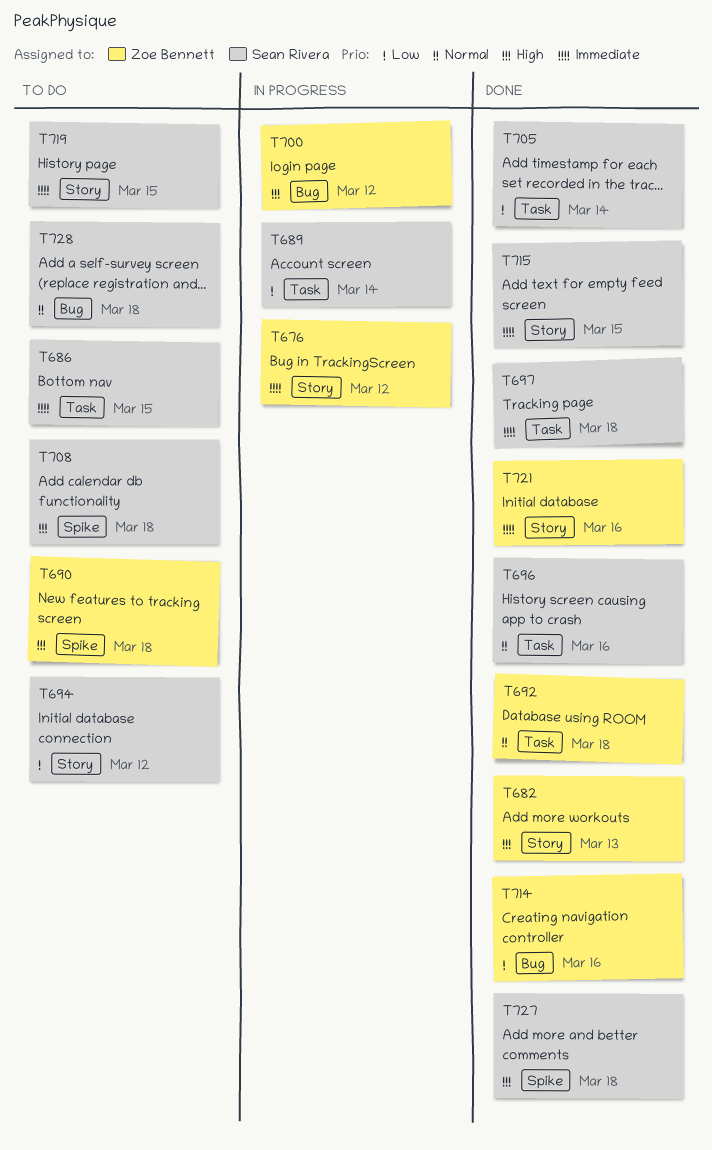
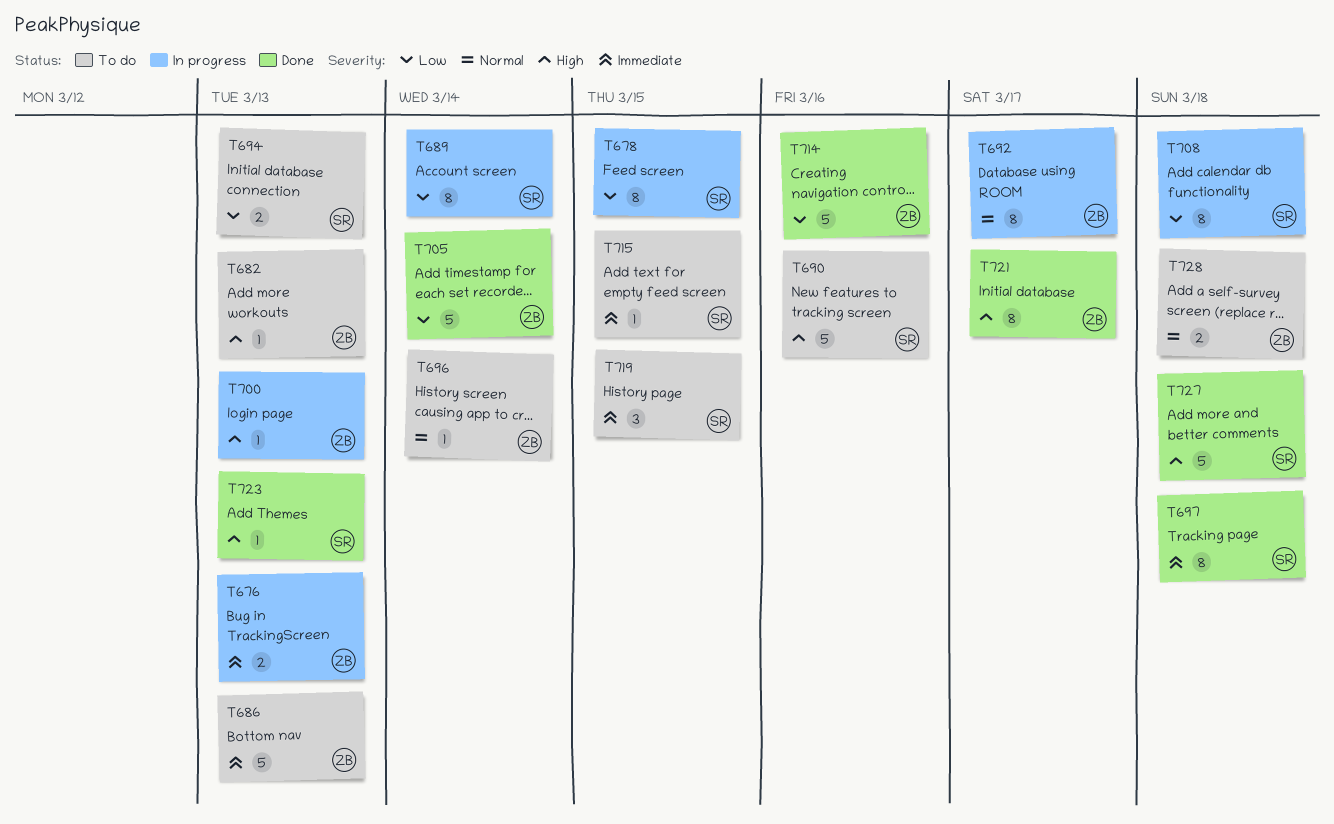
T676, due: Mar 12 -> Mar 13
T678: none -> present
T682, status: Done -> To do
T686, owner: Sean Rivera -> Zoe Bennett
T686, due: Mar 15 -> Mar 13
T690, owner: Zoe Bennett -> Sean Rivera
T690, due: Mar 18 -> Mar 16
T692, status: Done -> In progress
T692, due: Mar 18 -> Mar 17
T694, due: Mar 12 -> Mar 13
T696, status: Done -> To do
T696, owner: Sean Rivera -> Zoe Bennett
T696, due: Mar 16 -> Mar 14
T700, due: Mar 12 -> Mar 13
T705, owner: Sean Rivera -> Zoe Bennett
T708, status: To do -> In progress
T708, priority: High -> Low
T715, status: Done -> To do
T721, priority: Immediate -> High
T721, due: Mar 16 -> Mar 17
T723: none -> present
T728, owner: Sean Rivera -> Zoe Bennett

